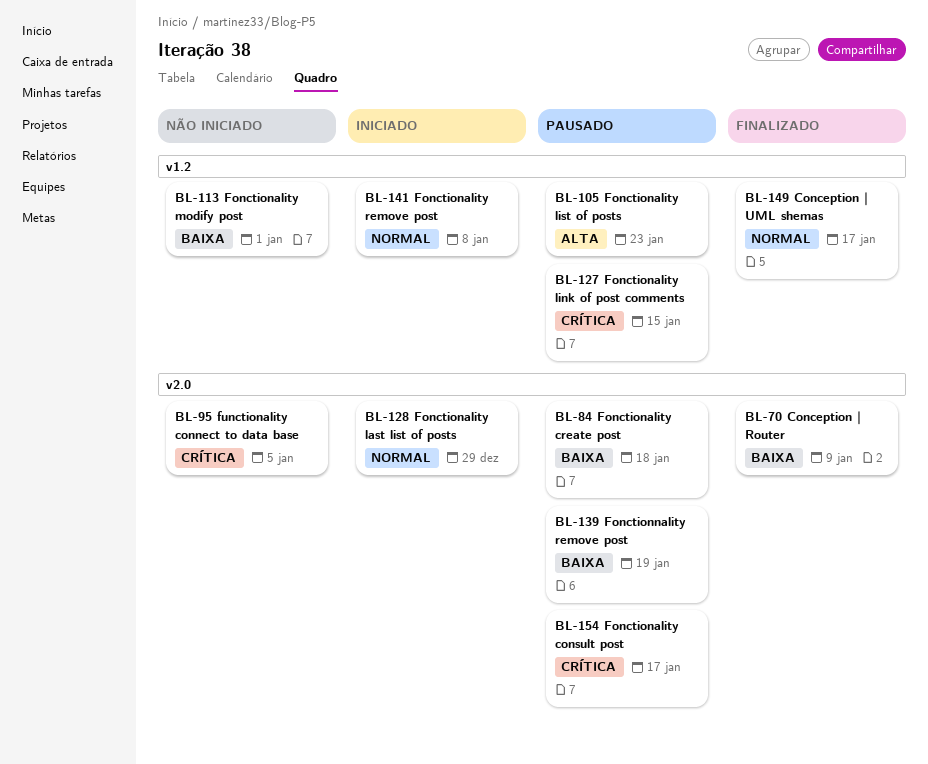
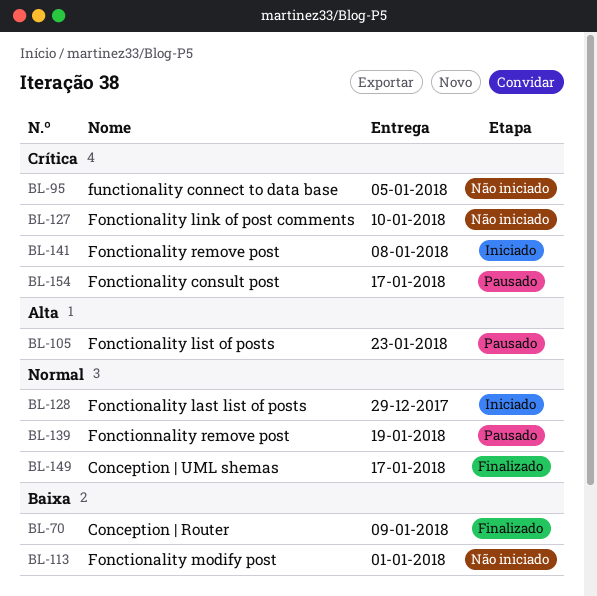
BL-84: present -> none
BL-127, status: Pausado -> Não iniciado
BL-127, due: Jan 15 -> Jan 10
BL-139, priority: Baixa -> Normal
BL-141, priority: Normal -> Crítica

